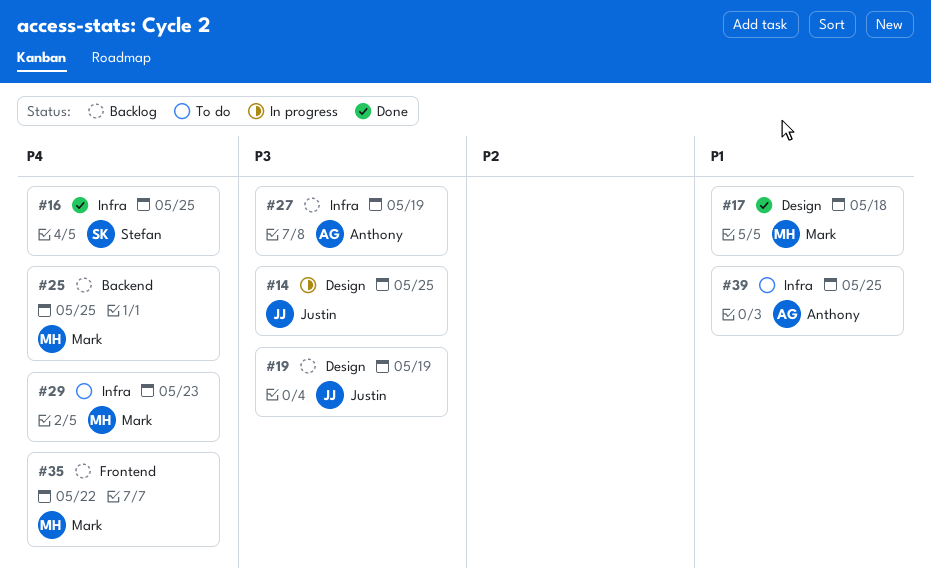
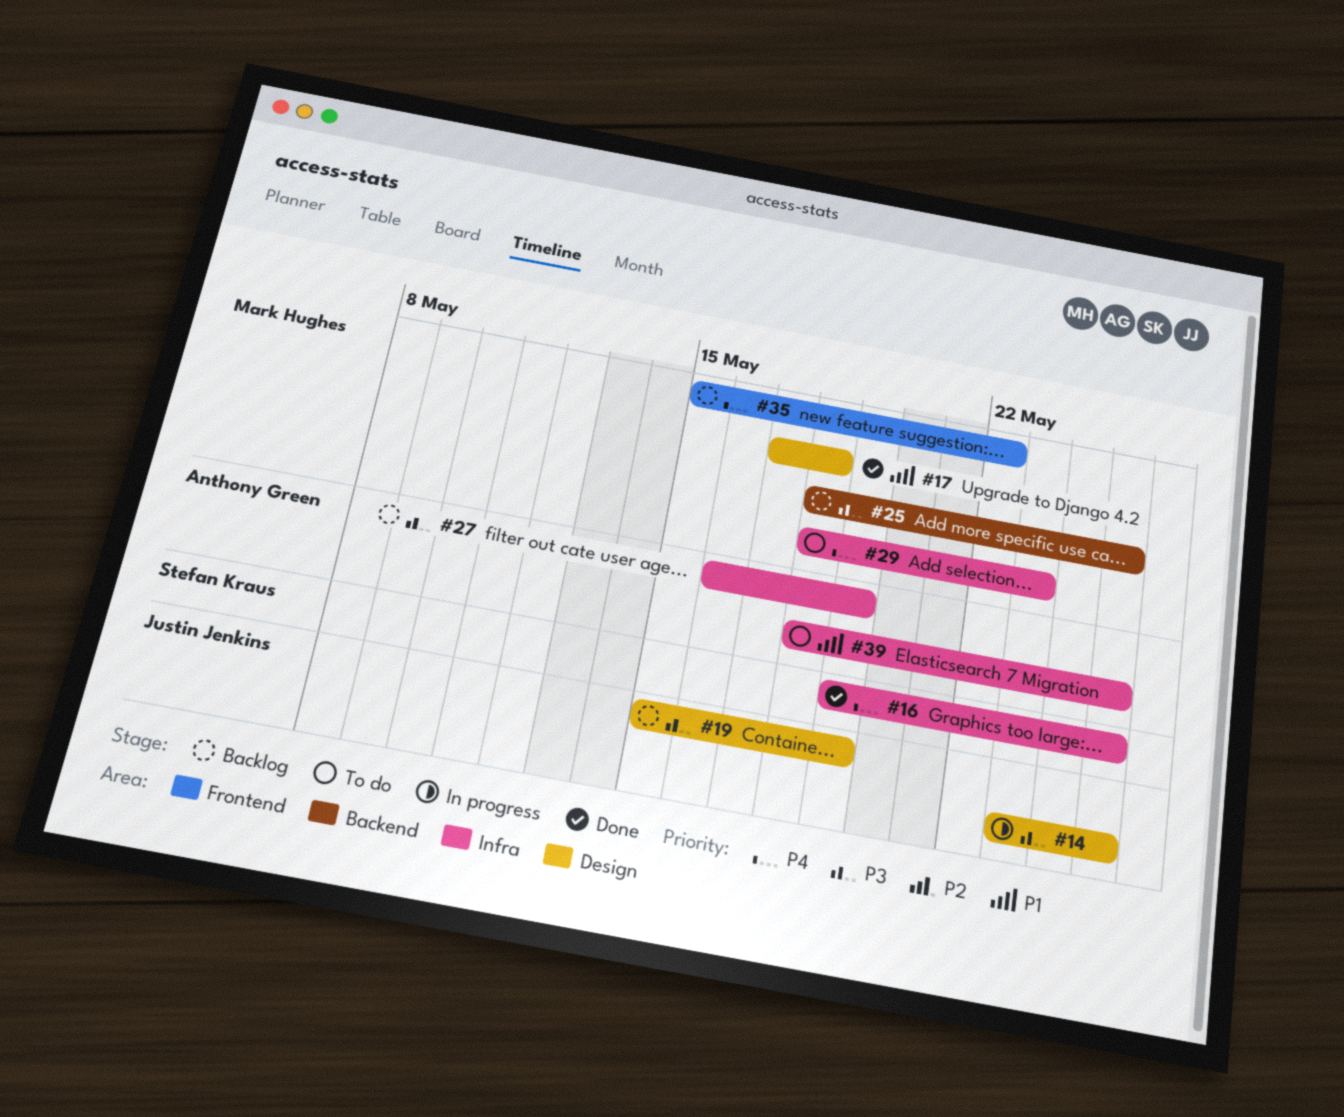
#25, priority: P4 -> P3

